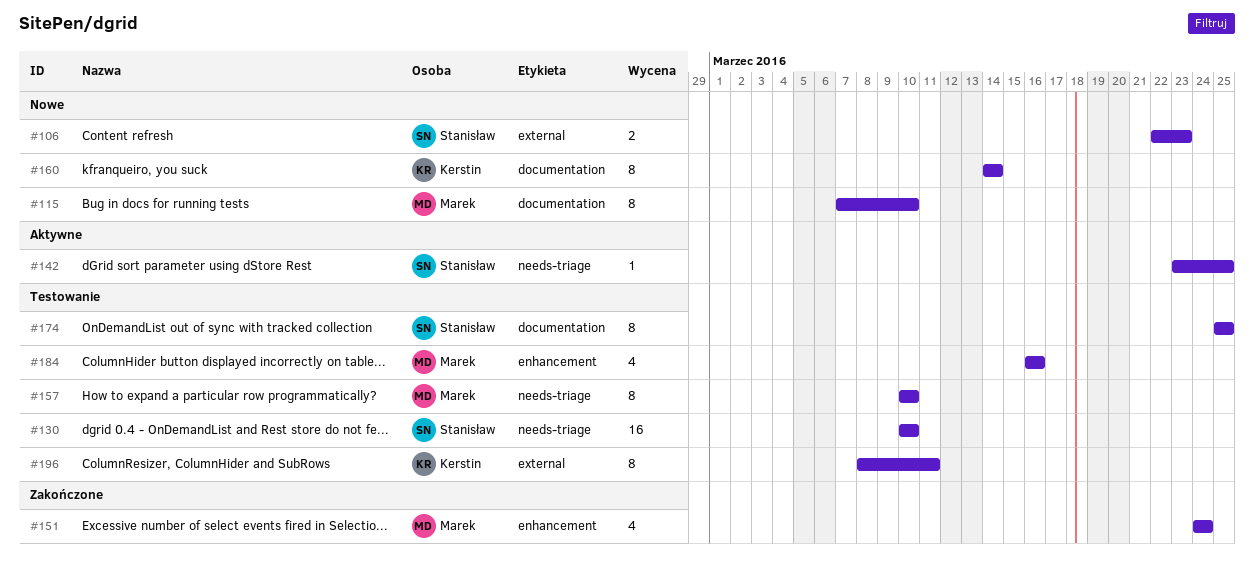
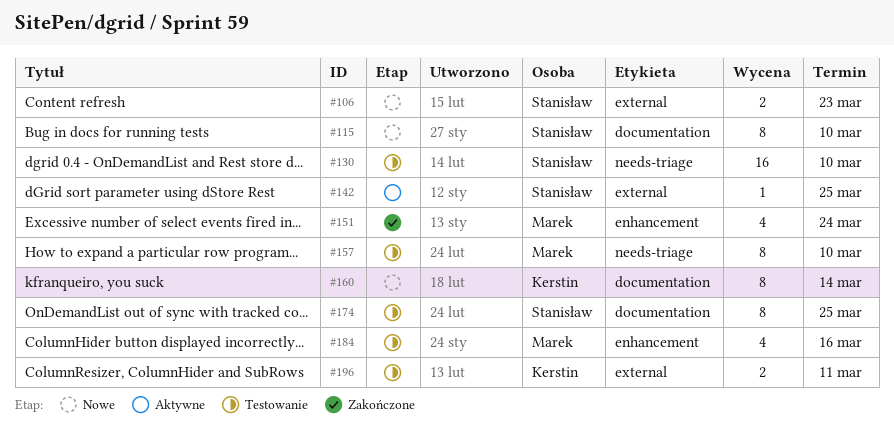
#115, owner: Marek -> Stanisław
#142, label: needs-triage -> external
#196, estimate: 8 -> 2

